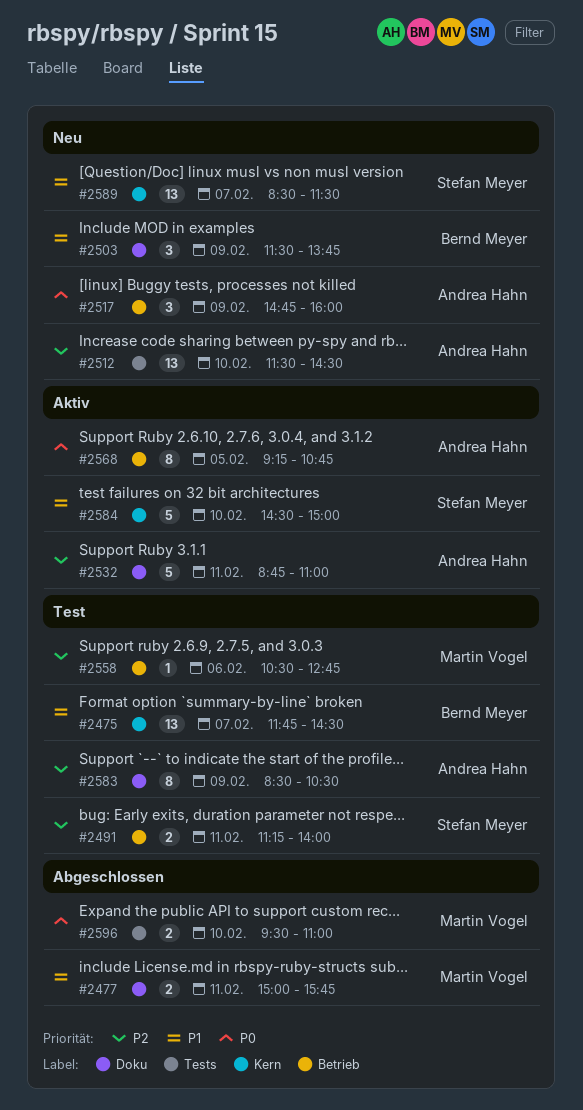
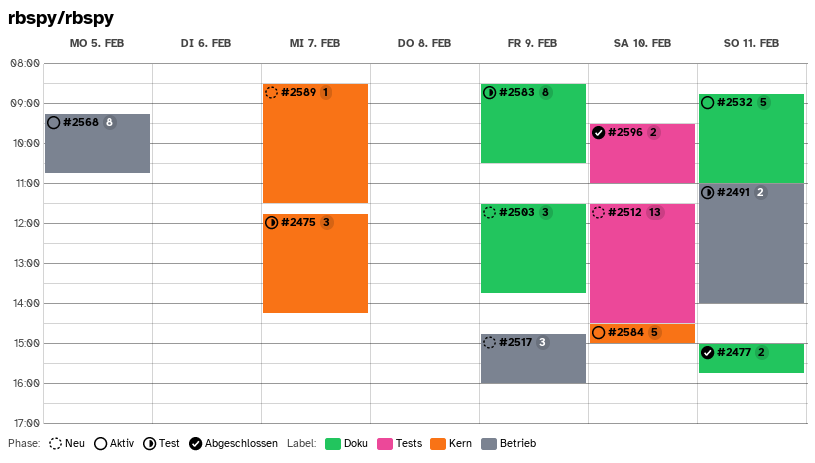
#2475, estimate: 13 -> 3
#2475, ends: 14:30 -> 14:15
#2491, begins: 11:15 -> 11:00
#2558: present -> none
#2589, estimate: 13 -> 1

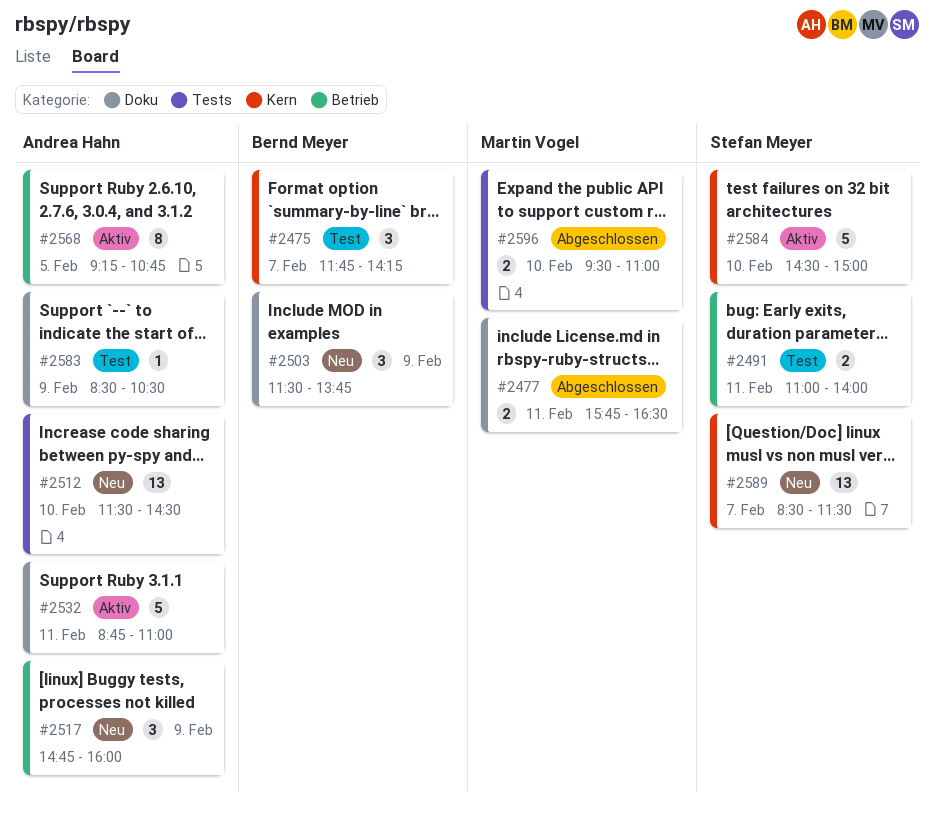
#2477, begins: 15:00 -> 15:45
#2477, ends: 15:45 -> 16:30
#2583, estimate: 8 -> 1
#2589, estimate: 1 -> 13

